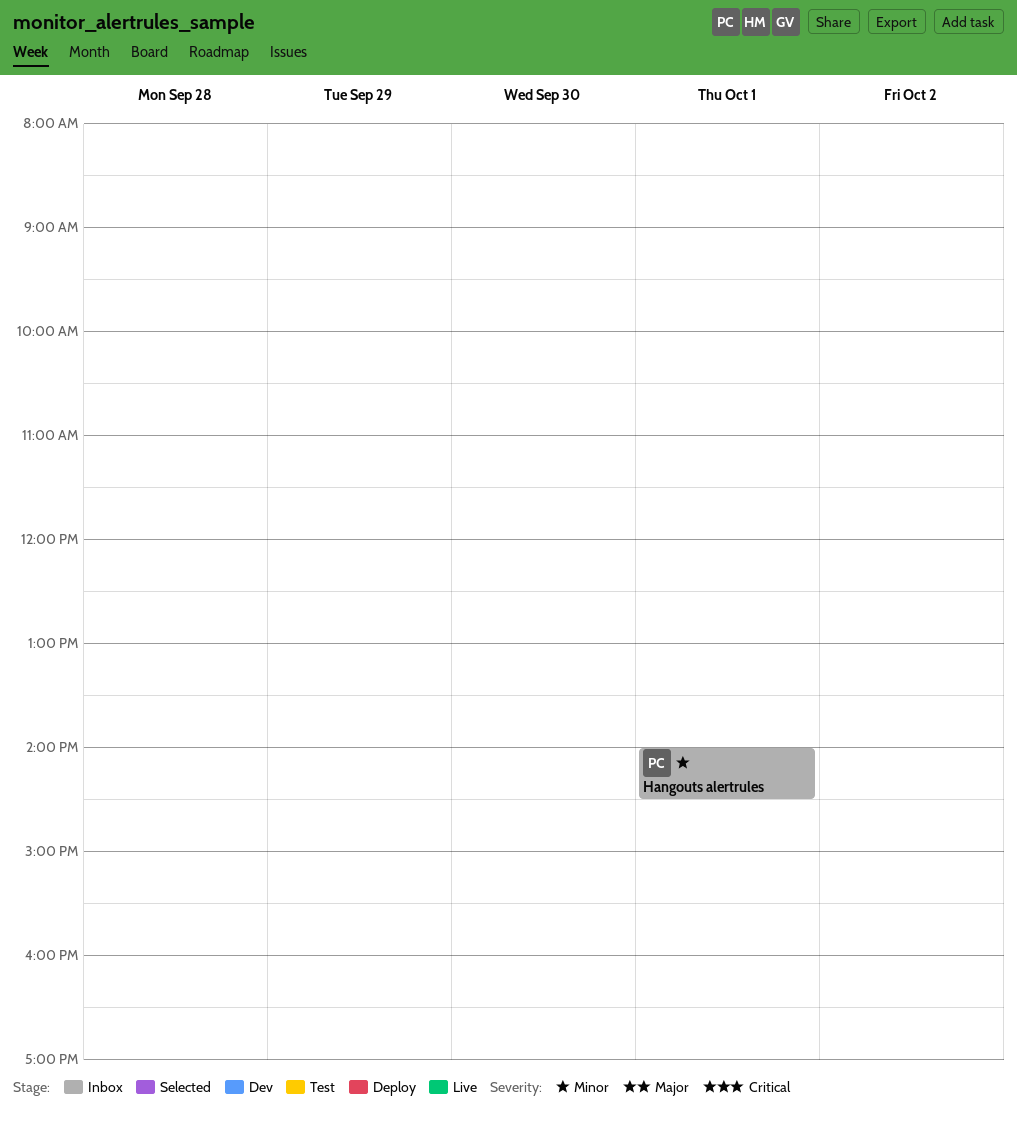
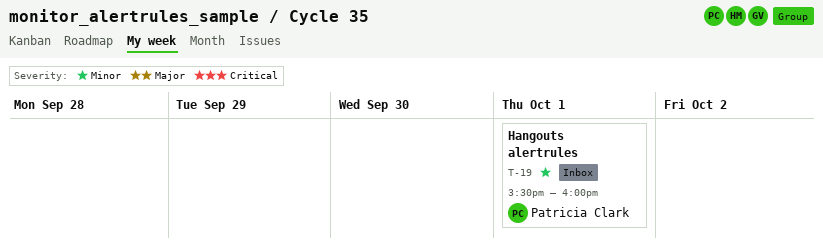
Hangouts alertrules, begins: 14:00 -> 15:30
Hangouts alertrules, ends: 14:30 -> 16:00

